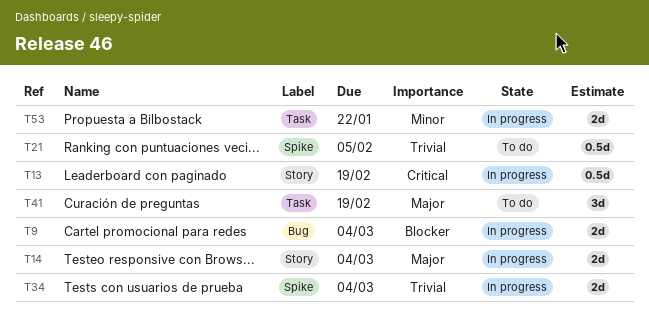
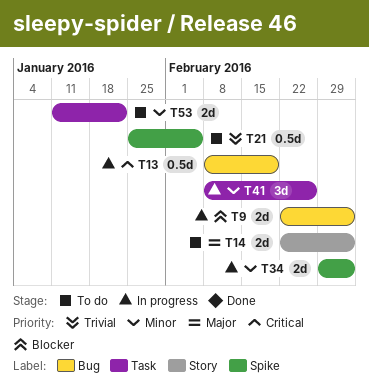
T13, label: Story -> Bug
T14, status: In progress -> To do
T34, priority: Trivial -> Minor
T41, status: To do -> In progress
T41, priority: Major -> Minor
T41, due: Feb 19 -> Feb 26
T53, status: In progress -> To do

